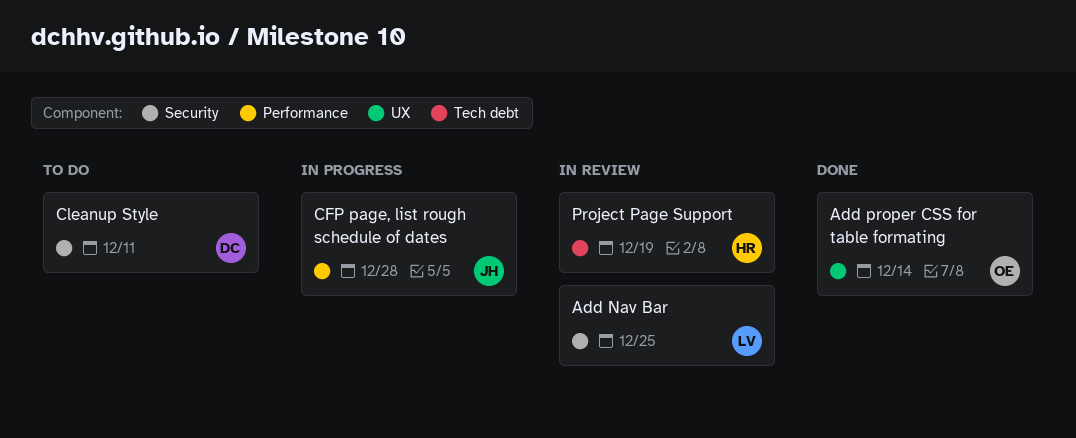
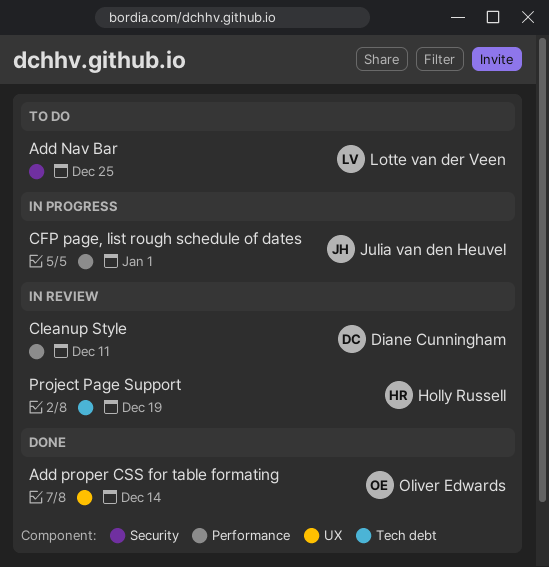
Add Nav Bar, status: In review -> To do
CFP page, list rough schedule of dates, due: Dec 28 -> Jan 1
Cleanup Style, status: To do -> In review
Cleanup Style, label: Security -> Performance

